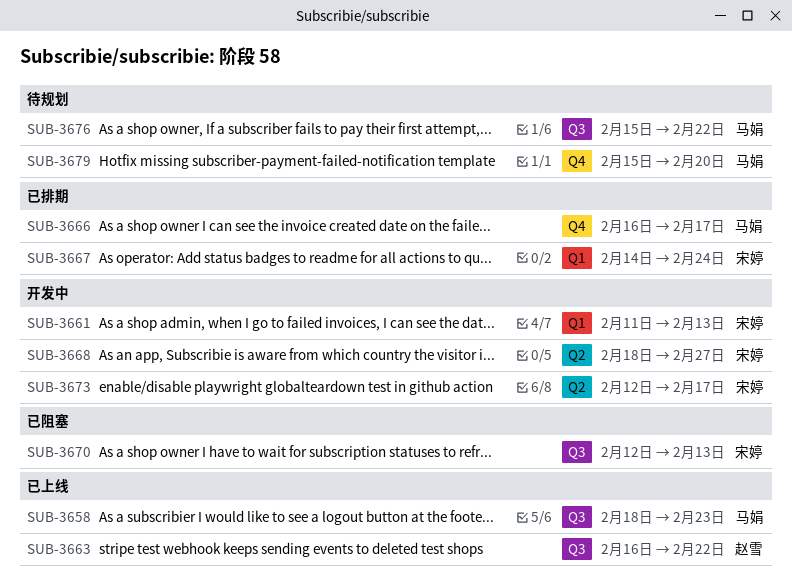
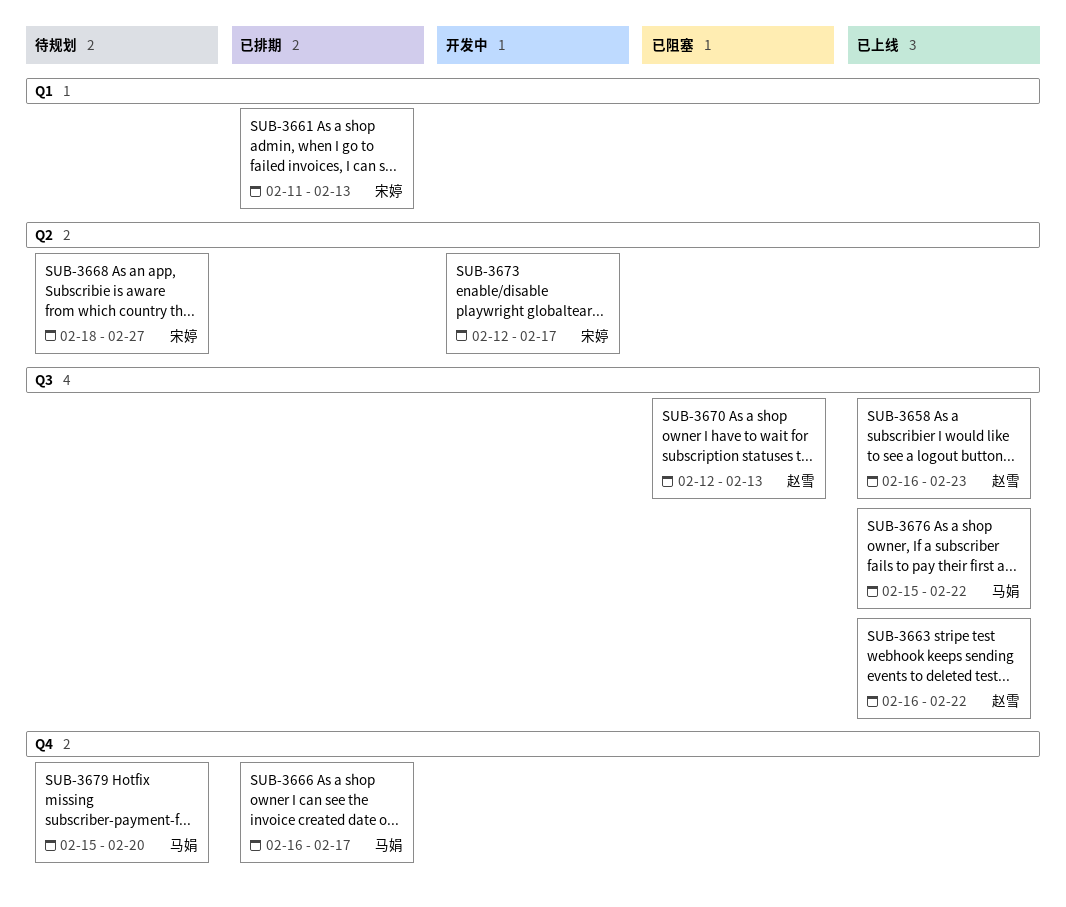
SUB-3658, owner: 马娟 -> 赵雪
SUB-3658, start: Feb 18 -> Feb 16
SUB-3661, status: 开发中 -> 已排期
SUB-3667: present -> none
SUB-3668, status: 开发中 -> 待规划
SUB-3670, owner: 宋婷 -> 赵雪
SUB-3676, status: 待规划 -> 已上线

